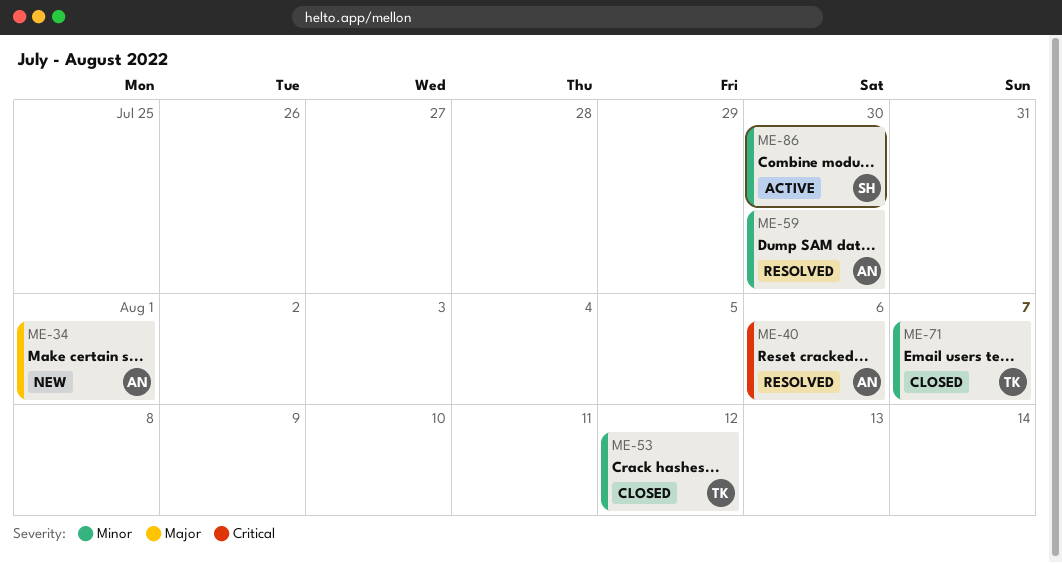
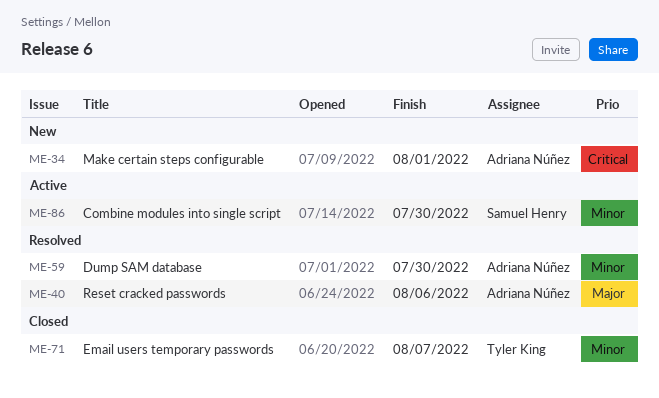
ME-34, priority: Major -> Critical
ME-40, priority: Critical -> Major
ME-53: present -> none

